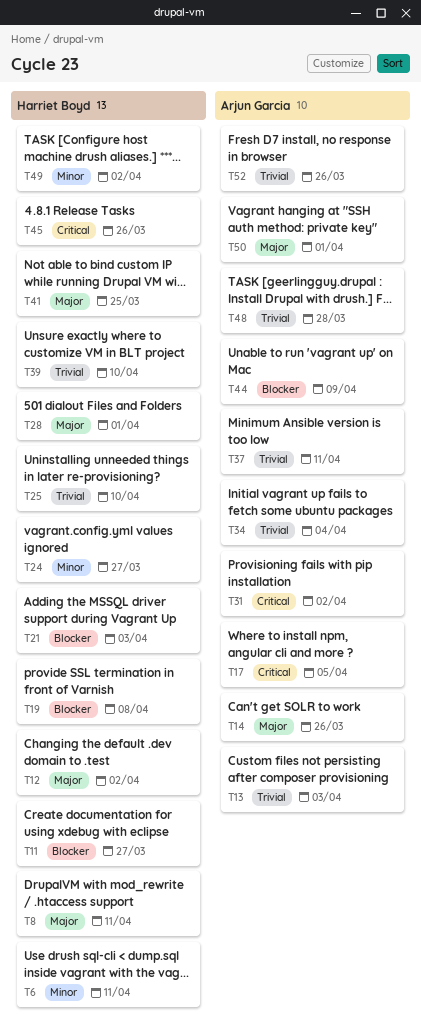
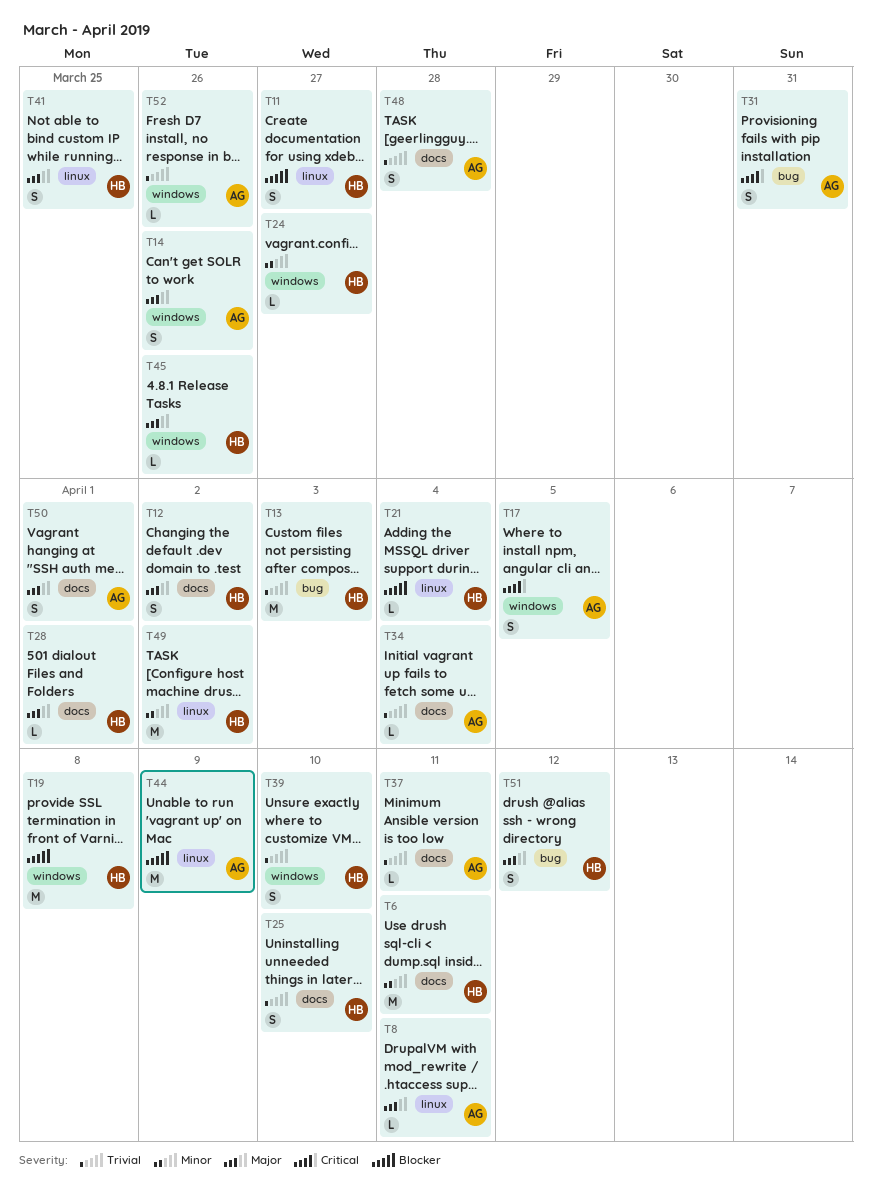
T8, owner: Harriet Boyd -> Arjun Garcia
T13, owner: Arjun Garcia -> Harriet Boyd
T21, due: Apr 3 -> Apr 4
T31, due: Apr 2 -> Mar 31
T45, priority: Critical -> Major
T51: none -> present

